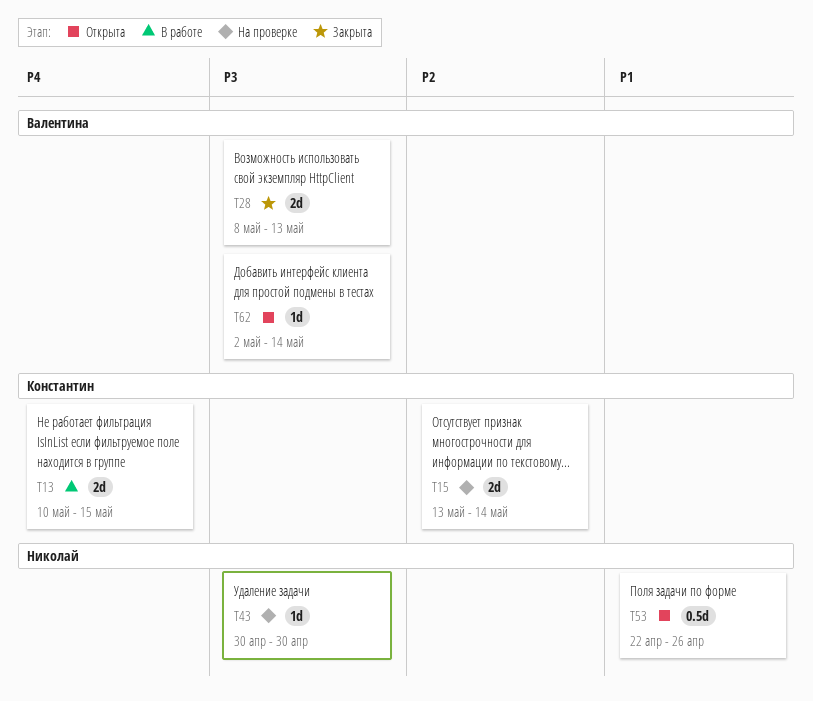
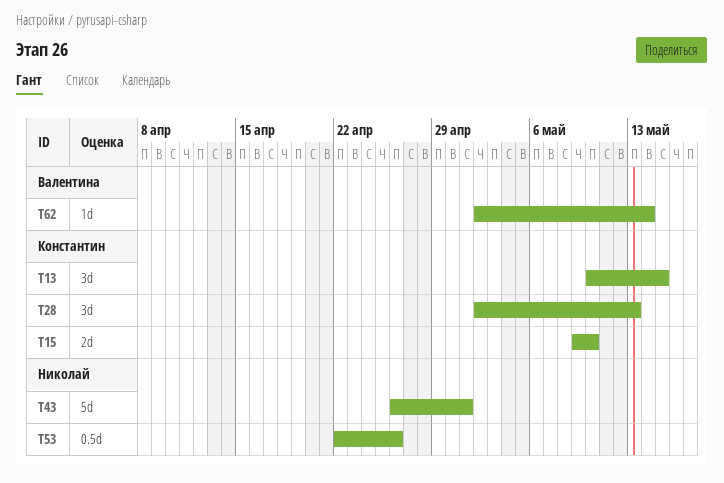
T13, estimate: 2d -> 3d
T15, start: May 13 -> May 9
T15, due: May 14 -> May 10
T28, owner: Валентина -> Константин
T28, estimate: 2d -> 3d
T28, start: May 8 -> May 2
T43, estimate: 1d -> 5d
T43, start: Apr 30 -> Apr 26
T43, due: Apr 30 -> May 1

